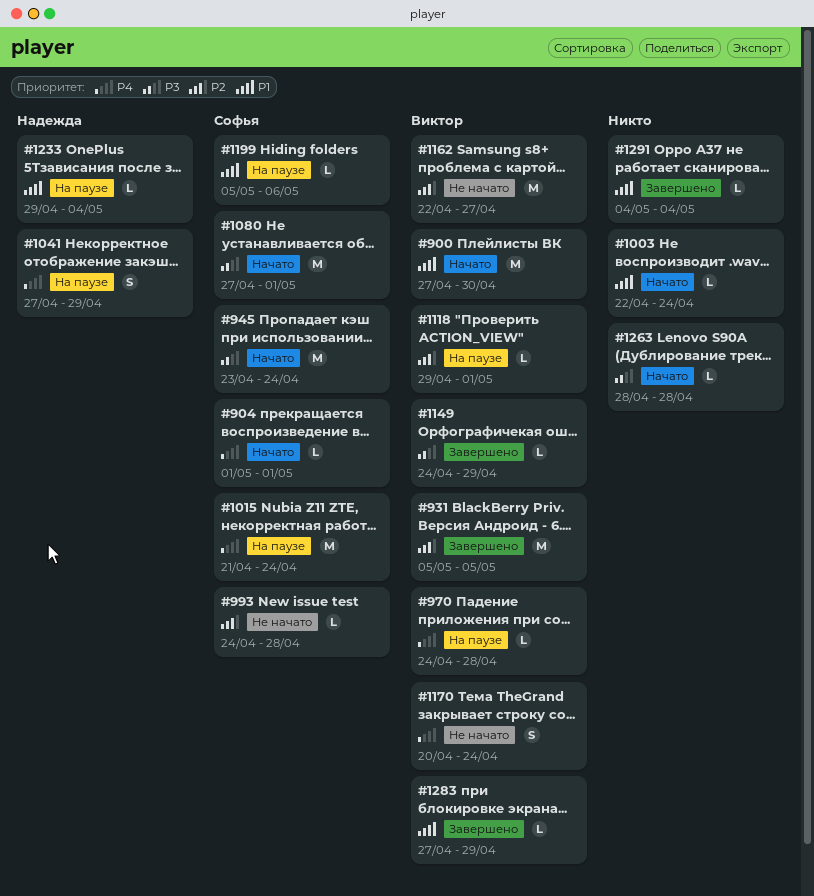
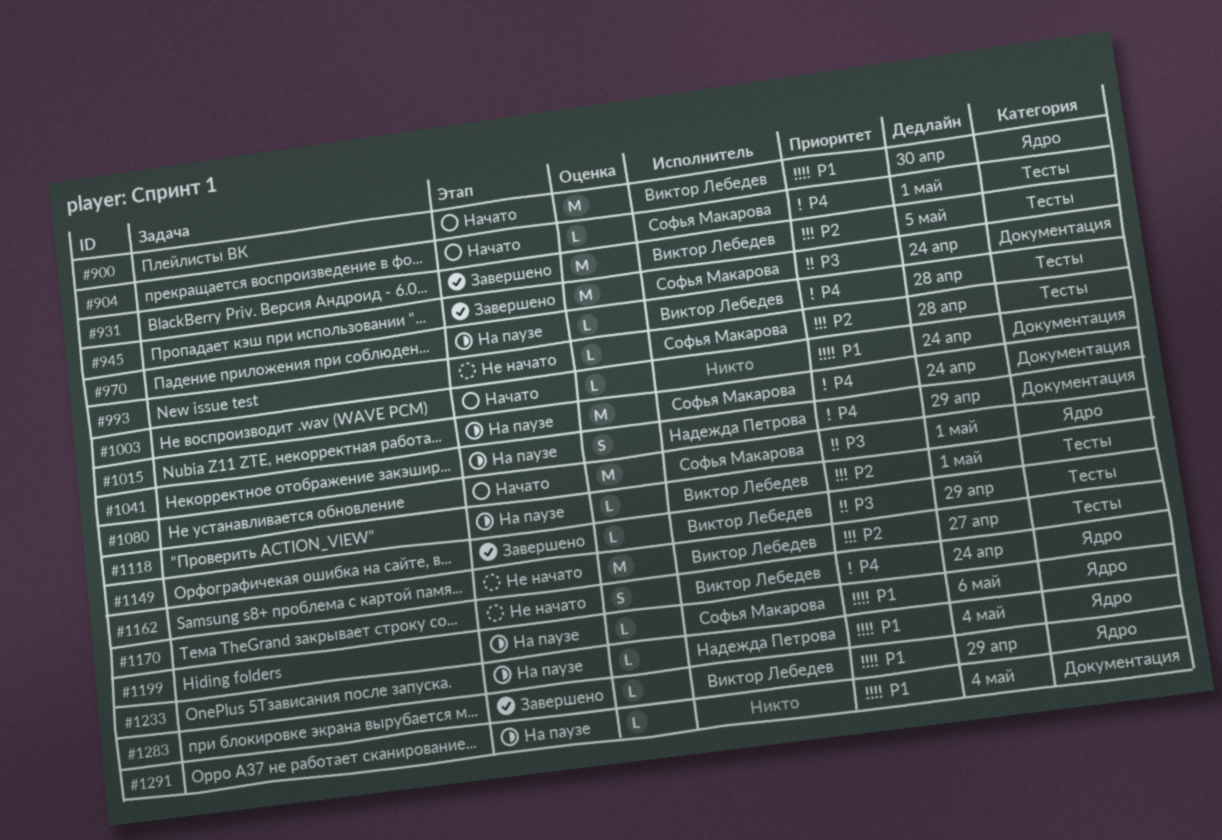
#945, status: Начато -> Завершено
#1263: present -> none
#1291, status: Завершено -> На паузе

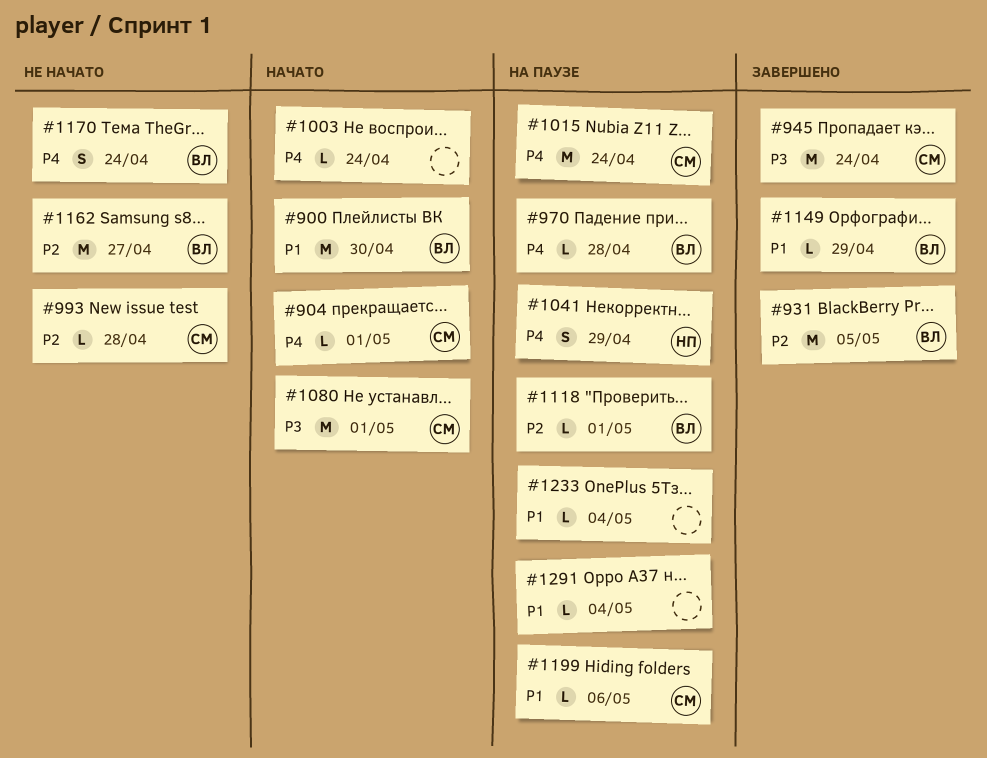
#1003, priority: P1 -> P4
#1149, priority: P3 -> P1
#1233, owner: Надежда Петрова -> none
#1283: present -> none

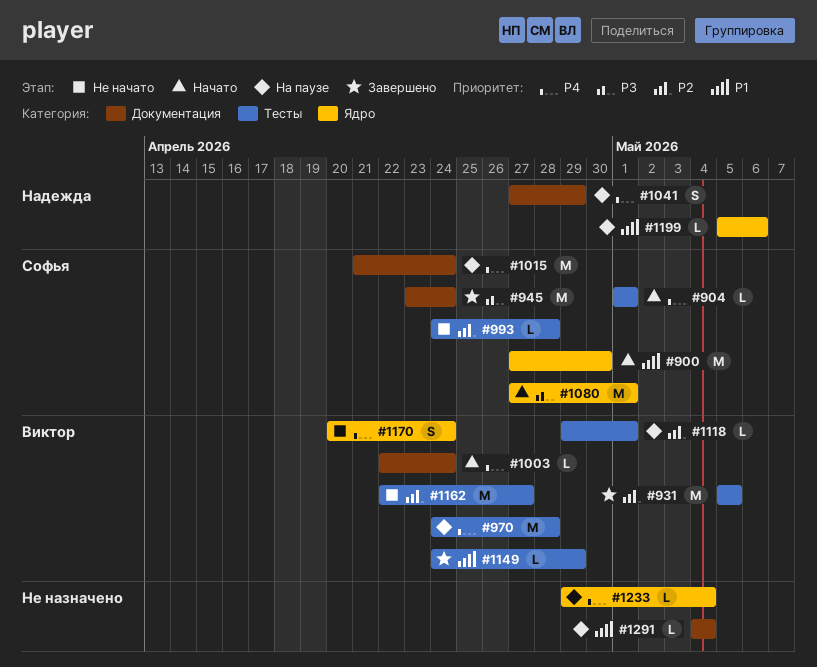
#900, owner: Виктор -> Софья
#970, estimate: L -> M
#1003, owner: none -> Виктор
#1199, owner: Софья -> Надежда
#1233, priority: P1 -> P4

